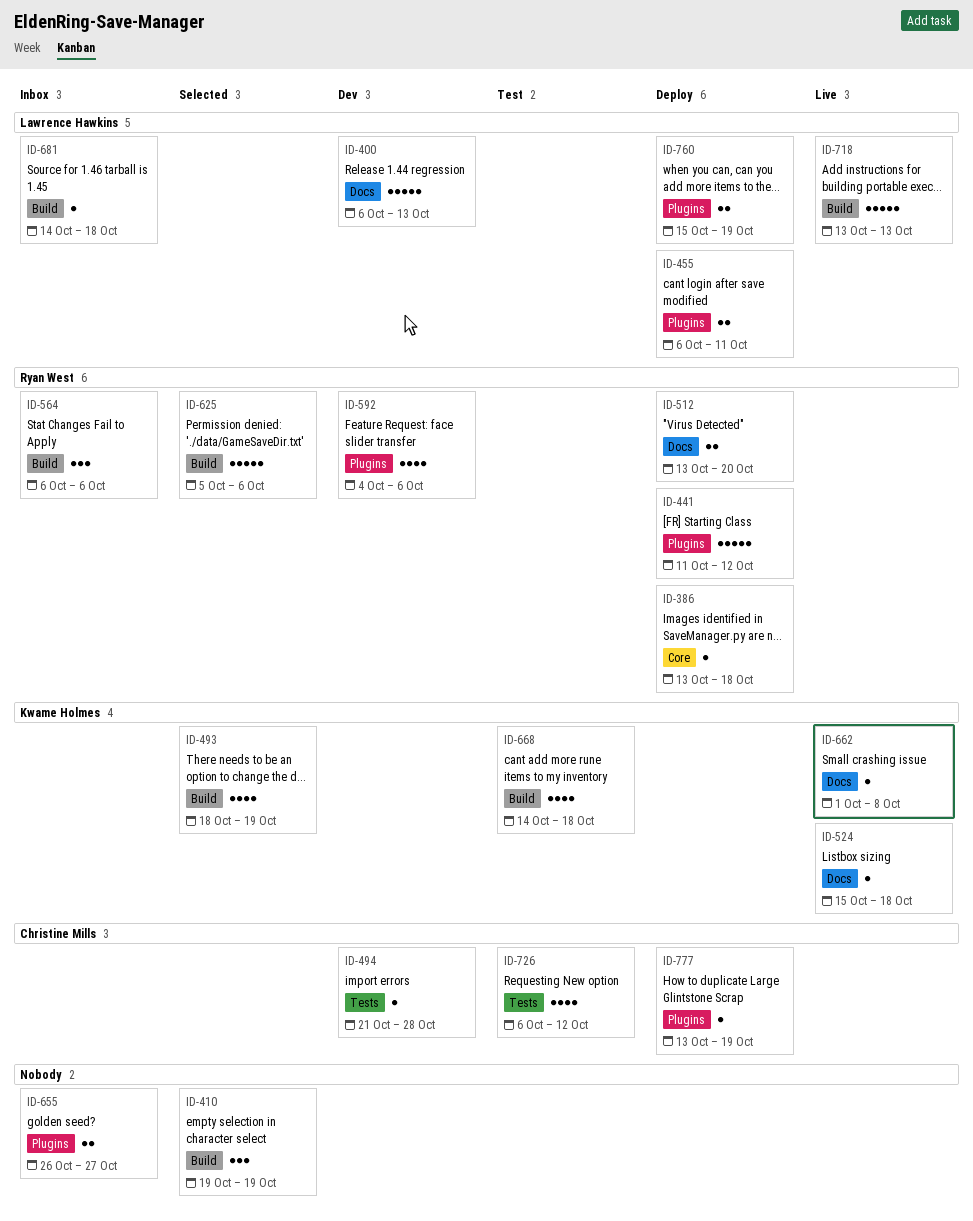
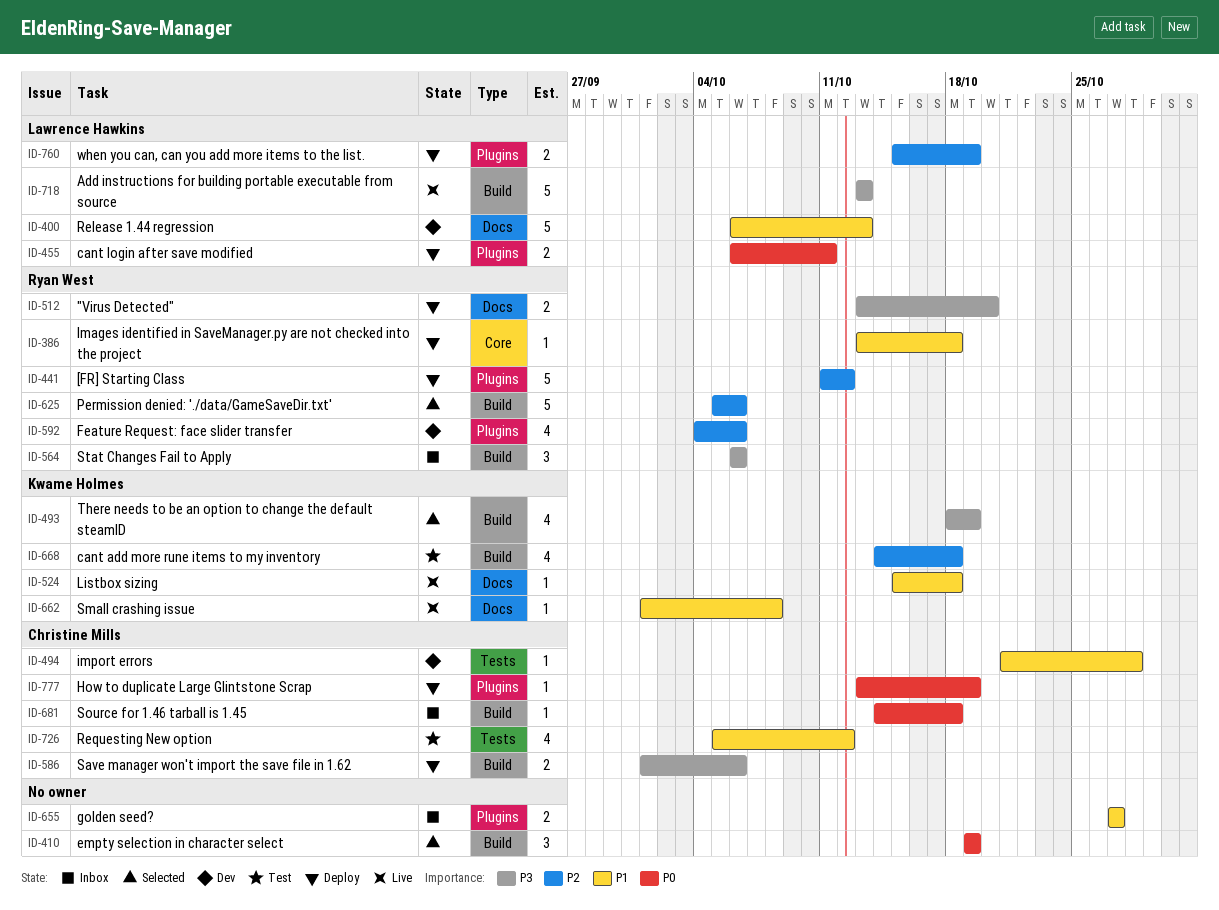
ID-586: none -> present
ID-655, start: Oct 26 -> Oct 27
ID-681, owner: Lawrence Hawkins -> Christine Mills
ID-726, start: Oct 6 -> Oct 5

